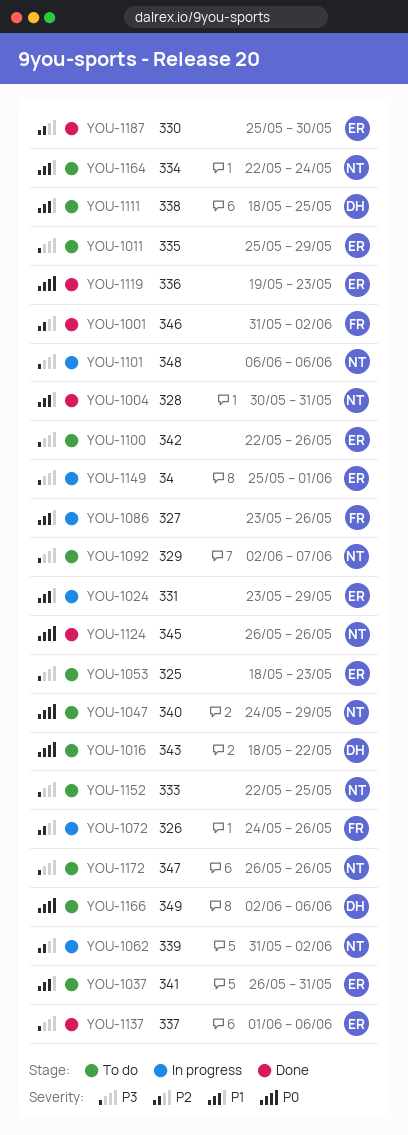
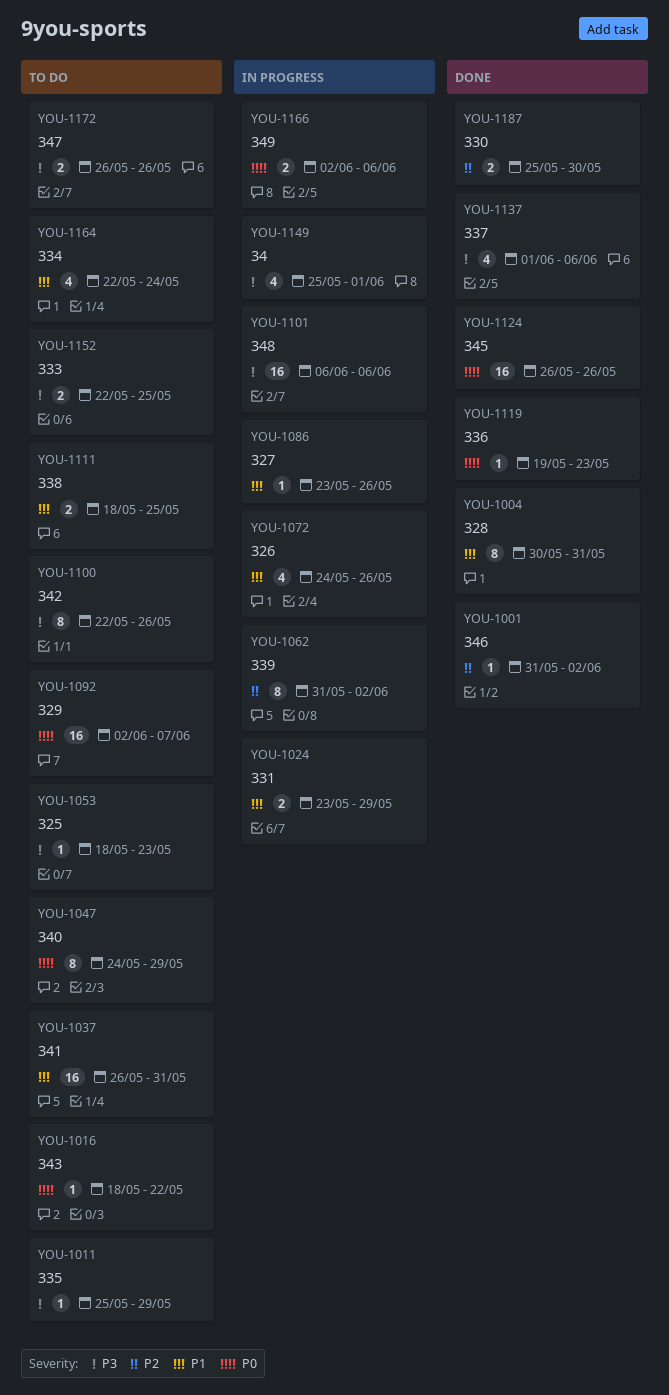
YOU-1072, priority: P2 -> P1
YOU-1092, priority: P3 -> P0
YOU-1166, status: To do -> In progress

